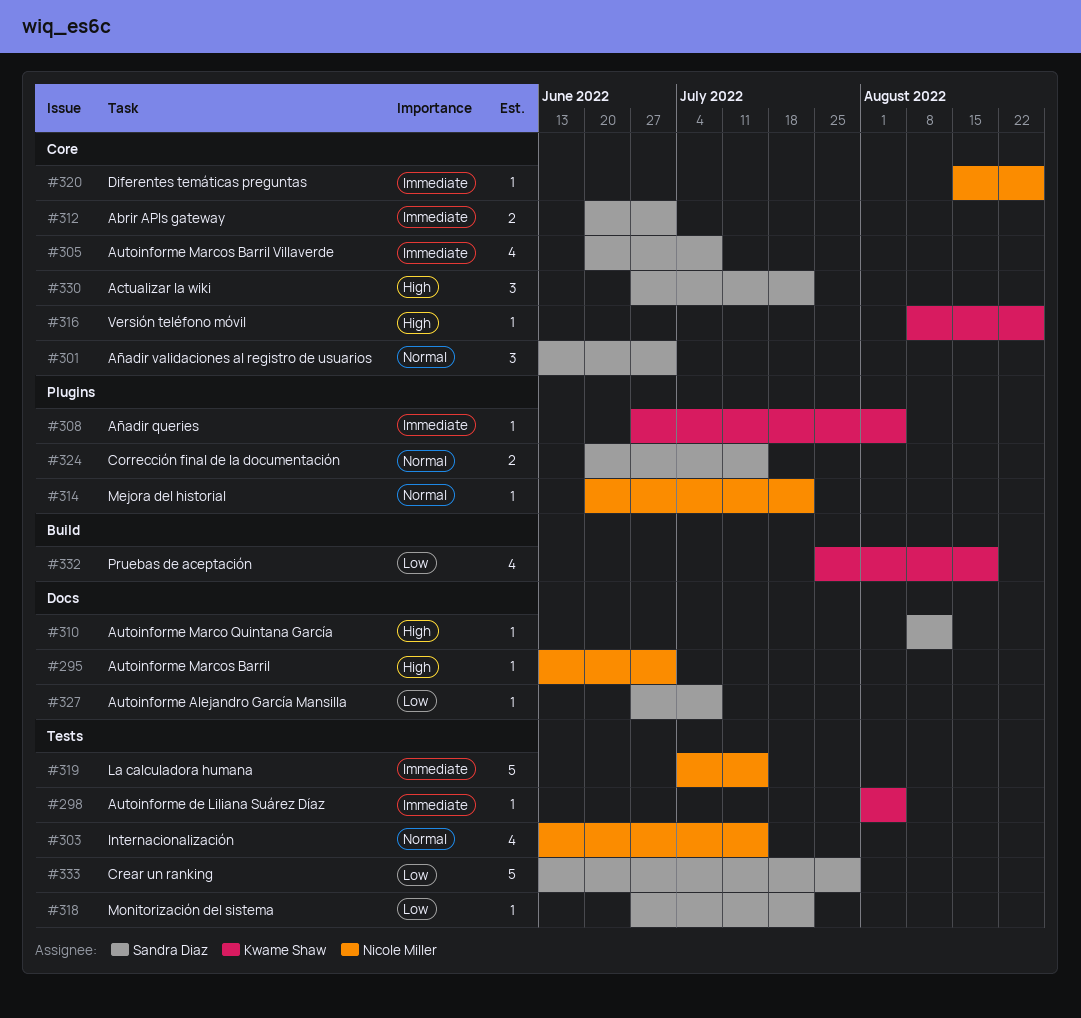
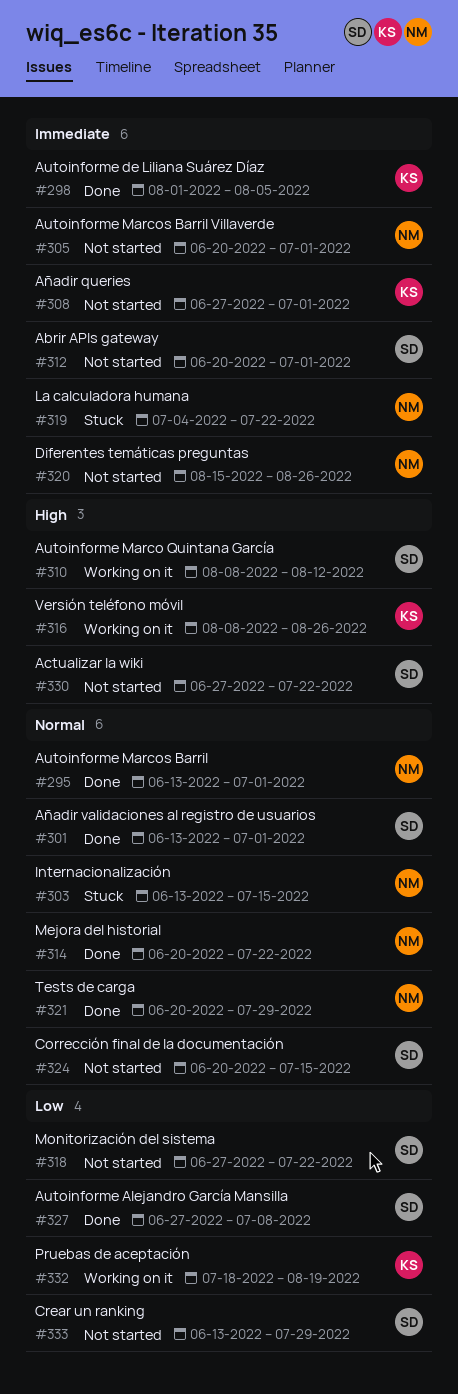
#295, priority: High -> Normal
#305, owner: Sandra Diaz -> Nicole Miller
#305, due: Jul 8 -> Jul 1
#308, due: Aug 5 -> Jul 1
#319, due: Jul 15 -> Jul 22
#321: none -> present
#332, start: Jul 25 -> Jul 18

